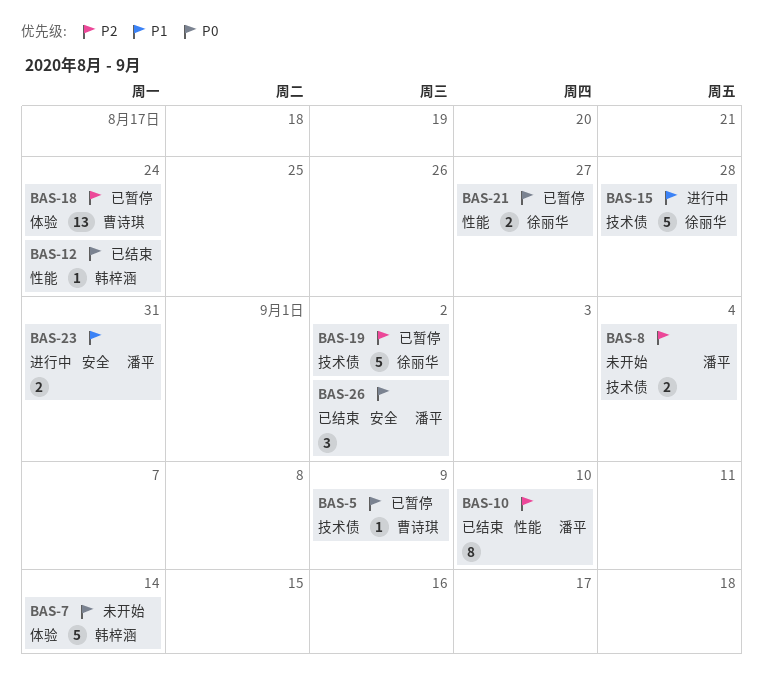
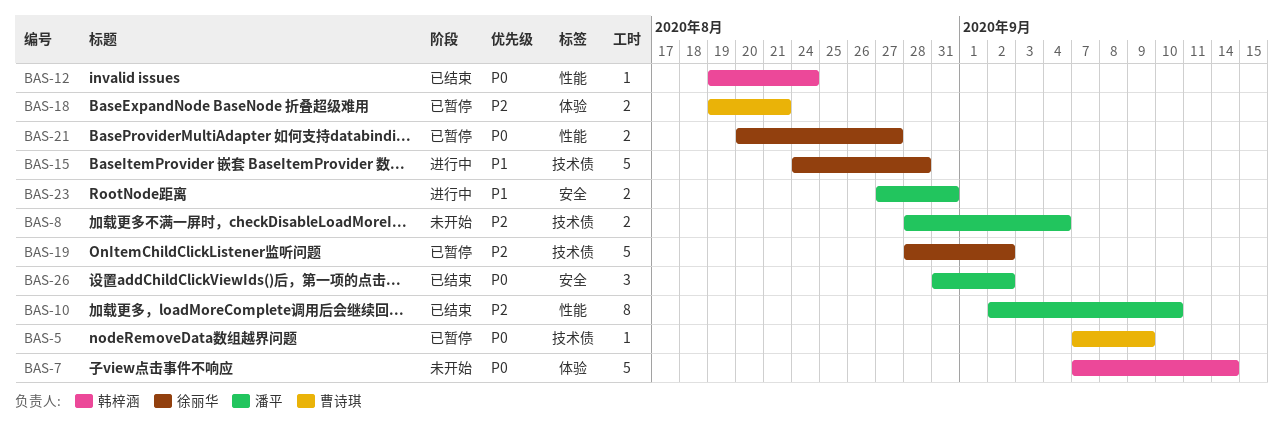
BAS-18, estimate: 13 -> 2
BAS-18, due: Aug 24 -> Aug 21

